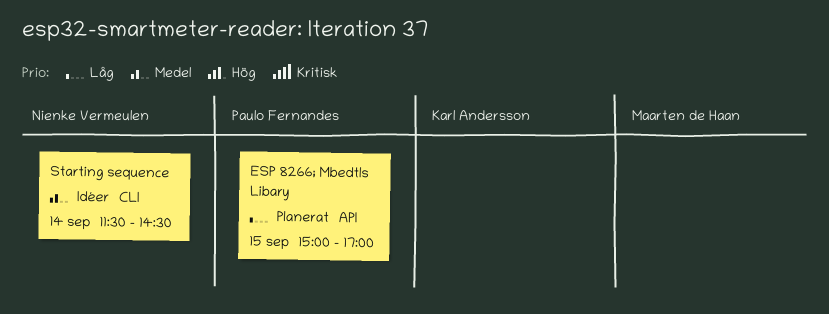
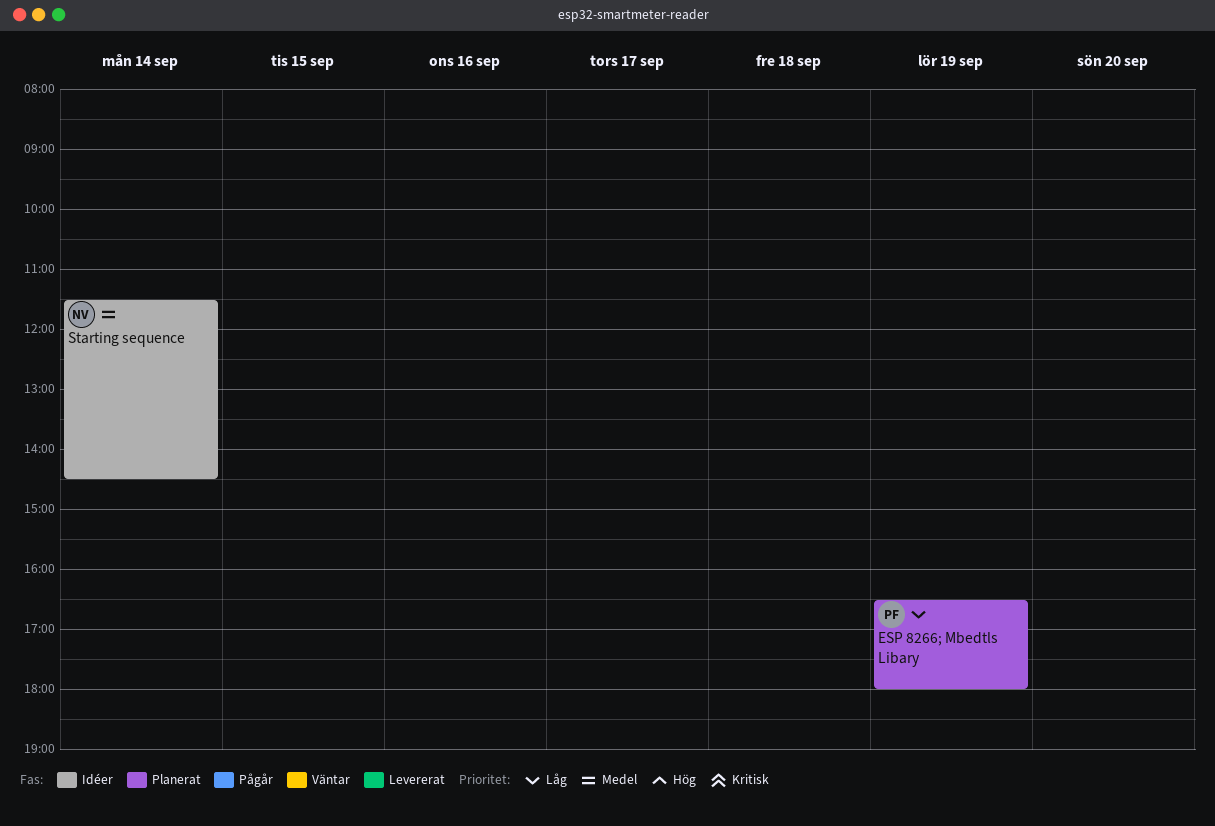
ESP 8266; Mbedtls Libary, day: Sep 15 -> Sep 19
ESP 8266; Mbedtls Libary, begins: 15:00 -> 16:30
ESP 8266; Mbedtls Libary, ends: 17:00 -> 18:00

